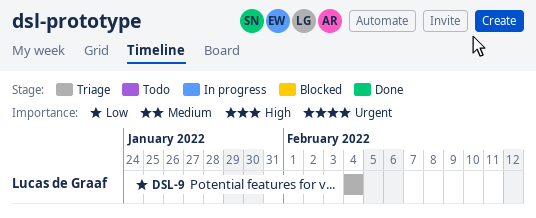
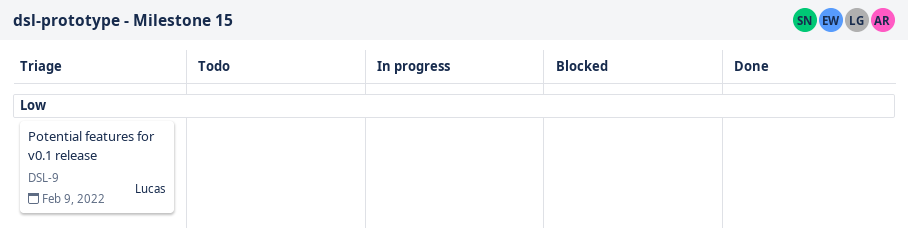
DSL-9, due: Feb 4 -> Feb 9

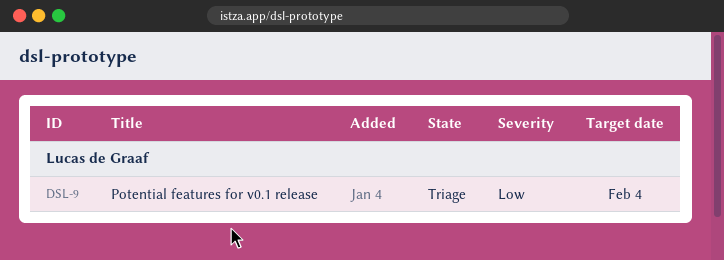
DSL-9, due: Feb 9 -> Feb 4

